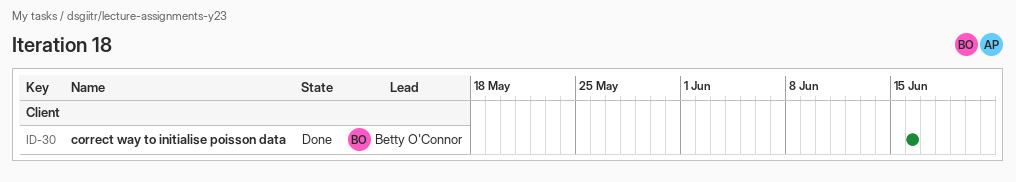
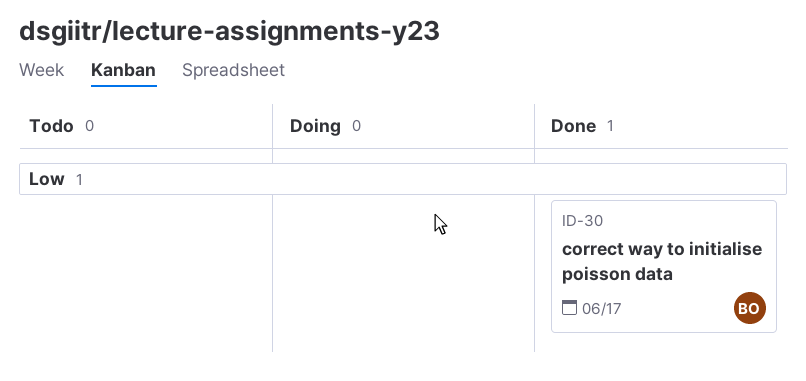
ID-30, due: Jun 16 -> Jun 17

